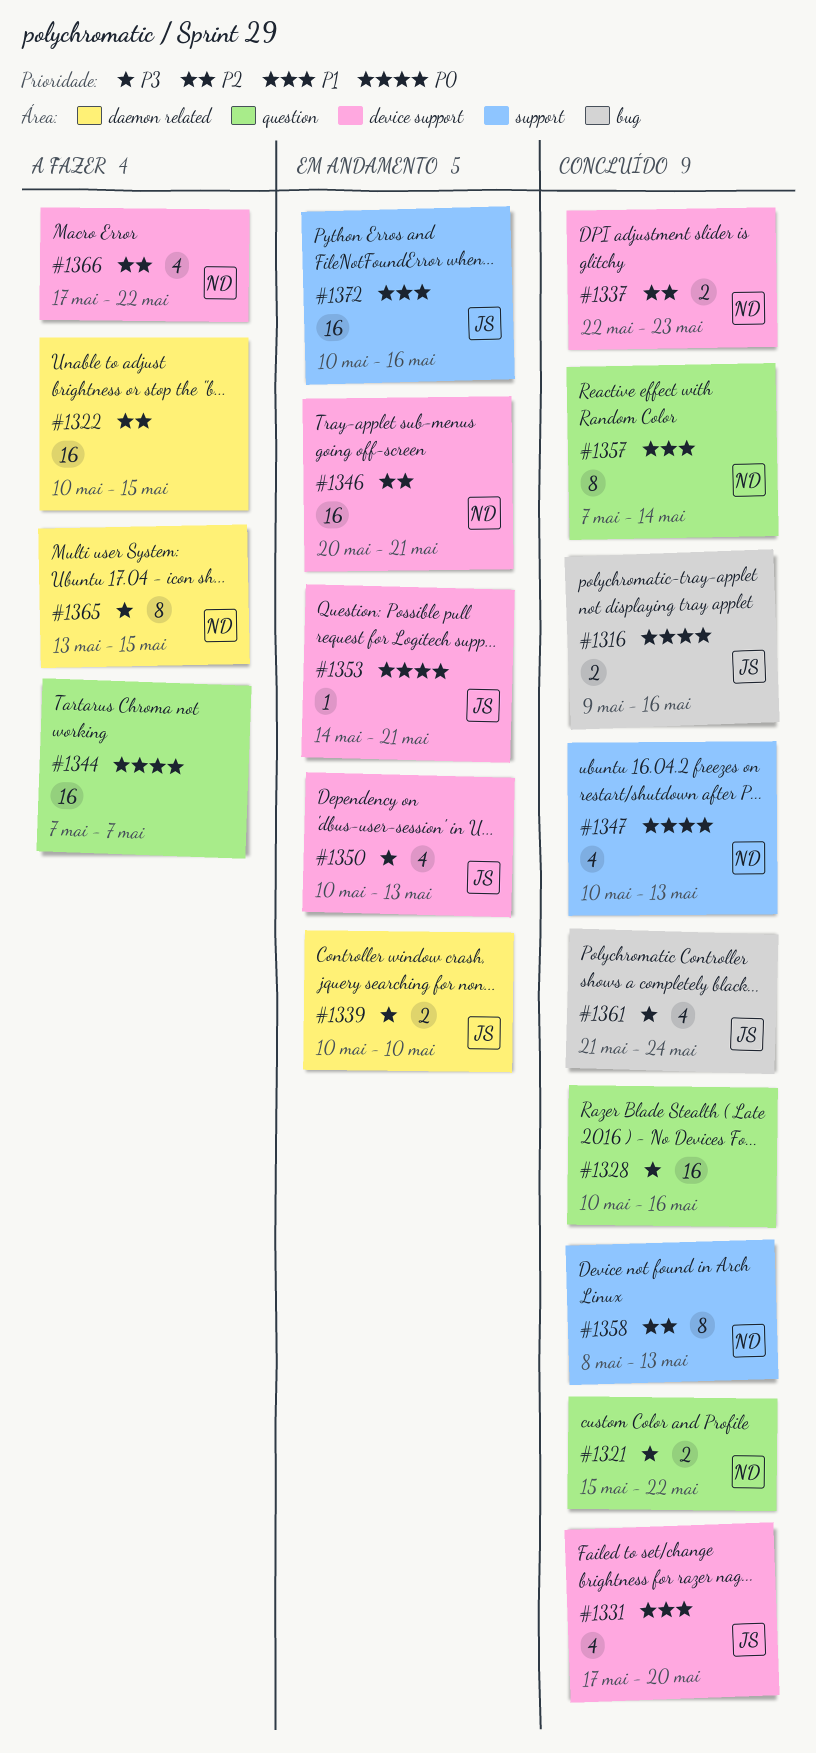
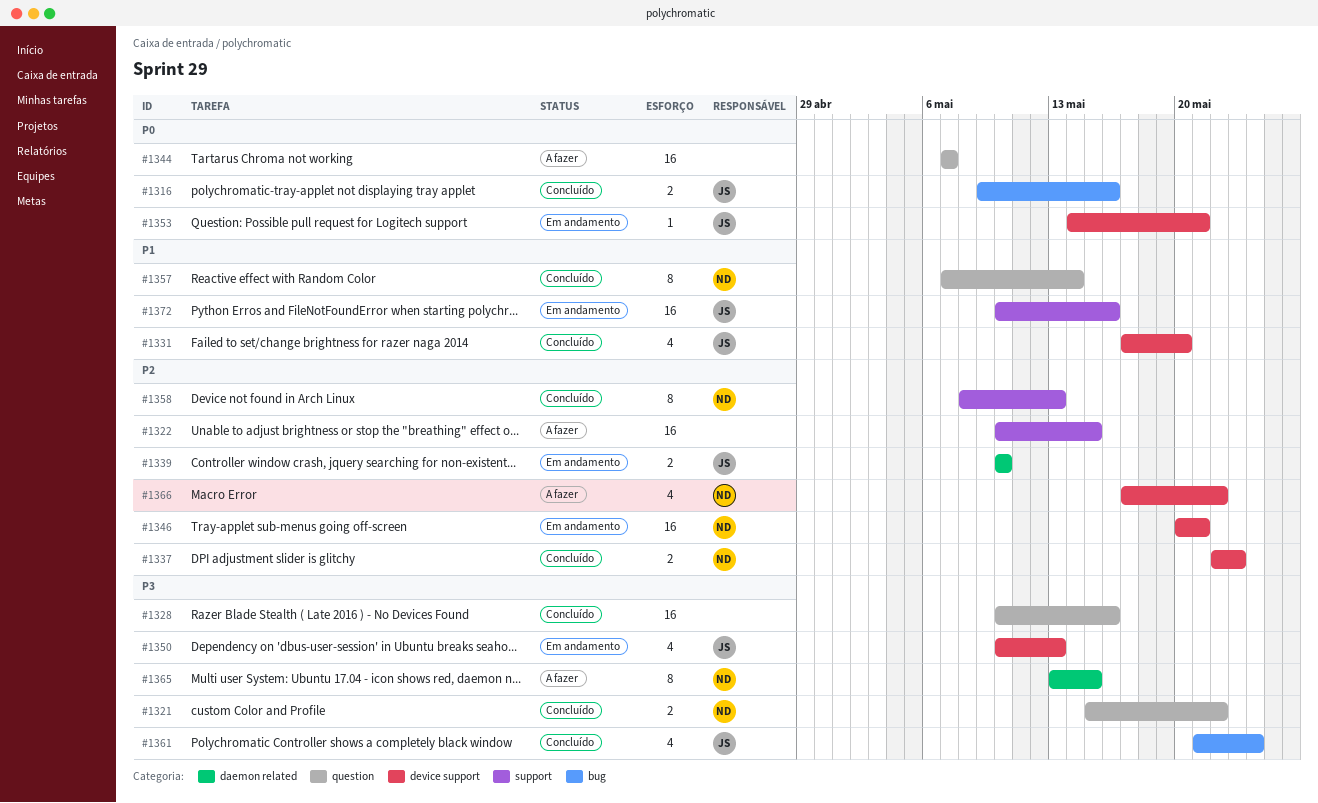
#1322, label: daemon related -> support
#1339, priority: P3 -> P2
#1347: present -> none

